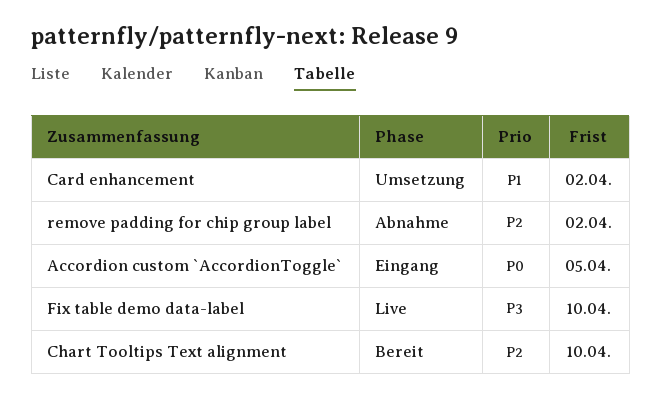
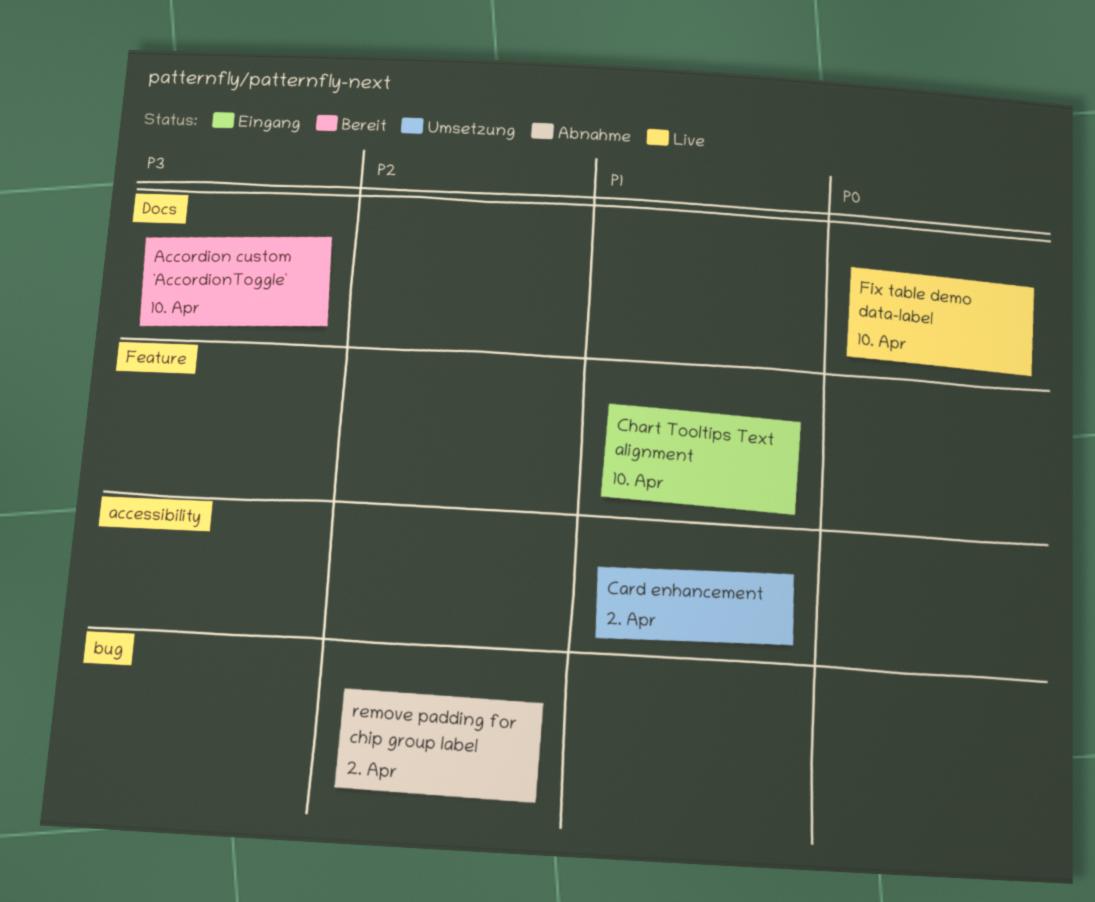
Accordion custom `AccordionToggle`, status: Eingang -> Bereit
Accordion custom `AccordionToggle`, priority: P0 -> P3
Accordion custom `AccordionToggle`, due: Apr 5 -> Apr 10
Chart Tooltips Text alignment, status: Bereit -> Eingang
Chart Tooltips Text alignment, priority: P2 -> P1
Fix table demo data-label, priority: P3 -> P0

